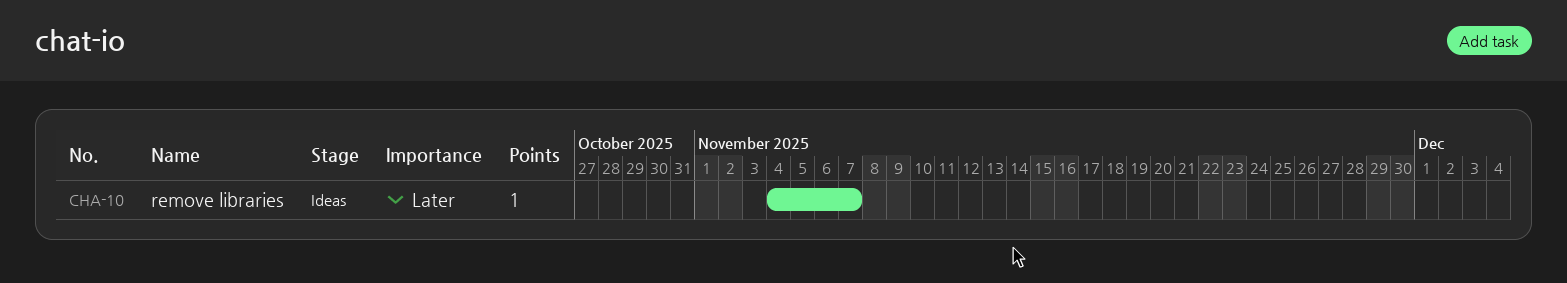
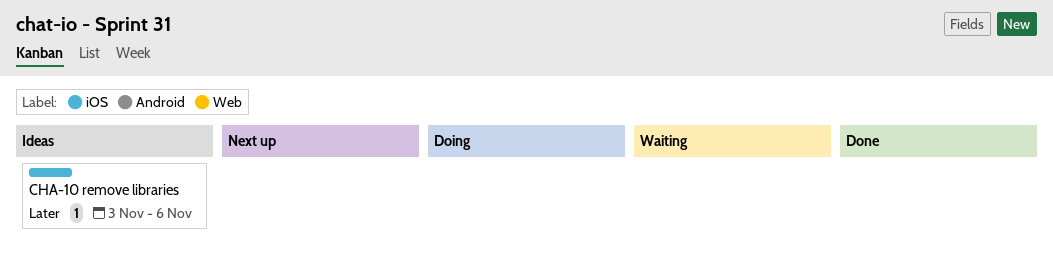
CHA-10, start: Nov 4 -> Nov 3
CHA-10, due: Nov 7 -> Nov 6

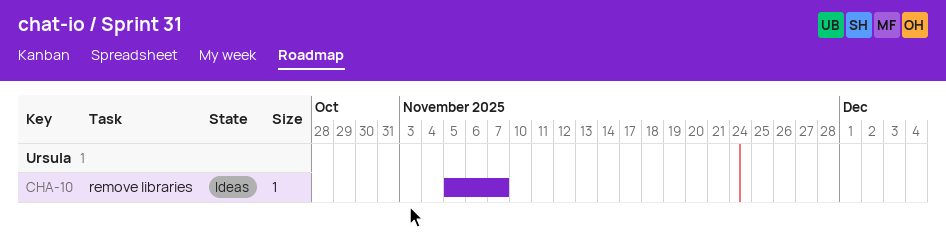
CHA-10, start: Nov 3 -> Nov 5
CHA-10, due: Nov 6 -> Nov 7

